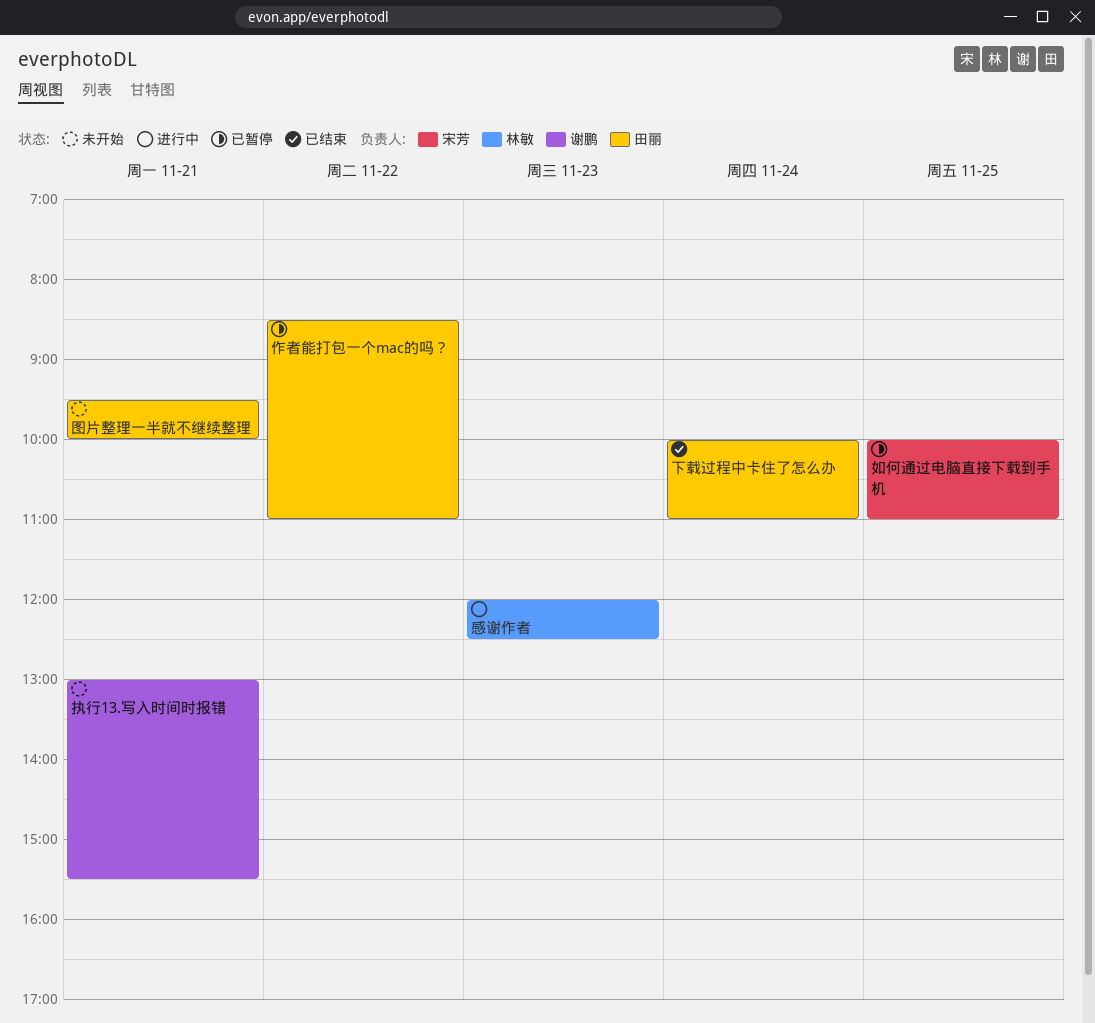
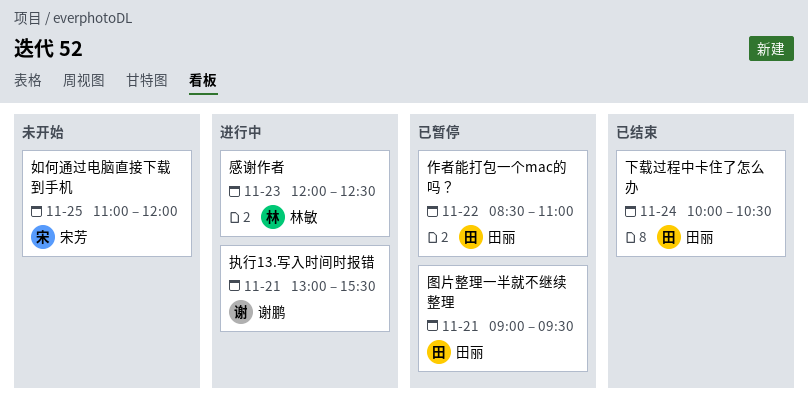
下载过程中卡住了怎么办, ends: 11:00 -> 10:30
图片整理一半就不继续整理, status: 未开始 -> 已暂停
图片整理一半就不继续整理, begins: 09:30 -> 09:00
图片整理一半就不继续整理, ends: 10:00 -> 09:30
如何通过电脑直接下载到手机, status: 已暂停 -> 未开始
如何通过电脑直接下载到手机, begins: 10:00 -> 11:00
如何通过电脑直接下载到手机, ends: 11:00 -> 12:00
执行13.写入时间时报错, status: 未开始 -> 进行中

